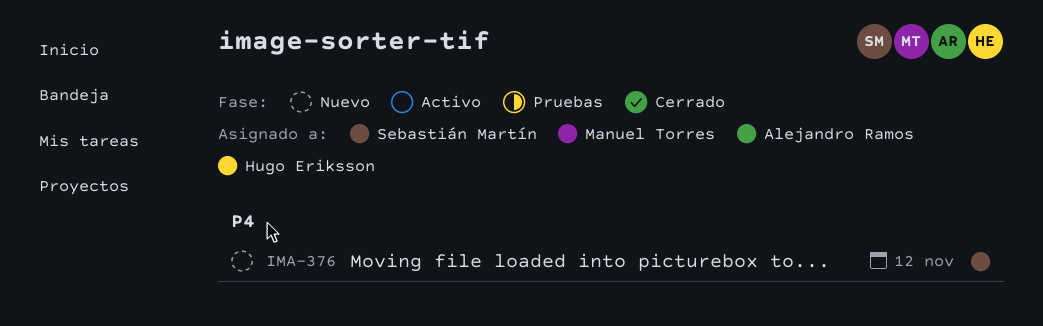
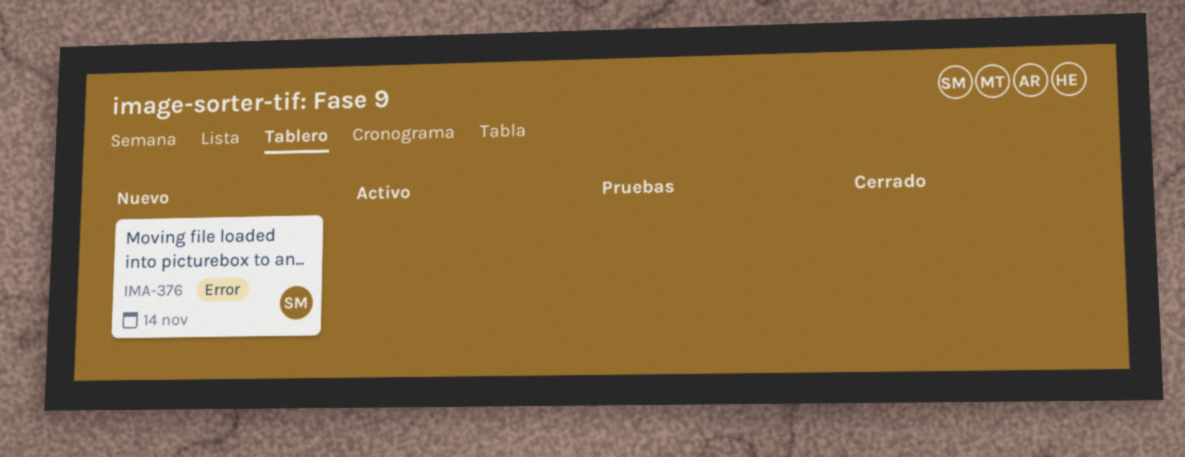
IMA-376, due: Nov 12 -> Nov 14

